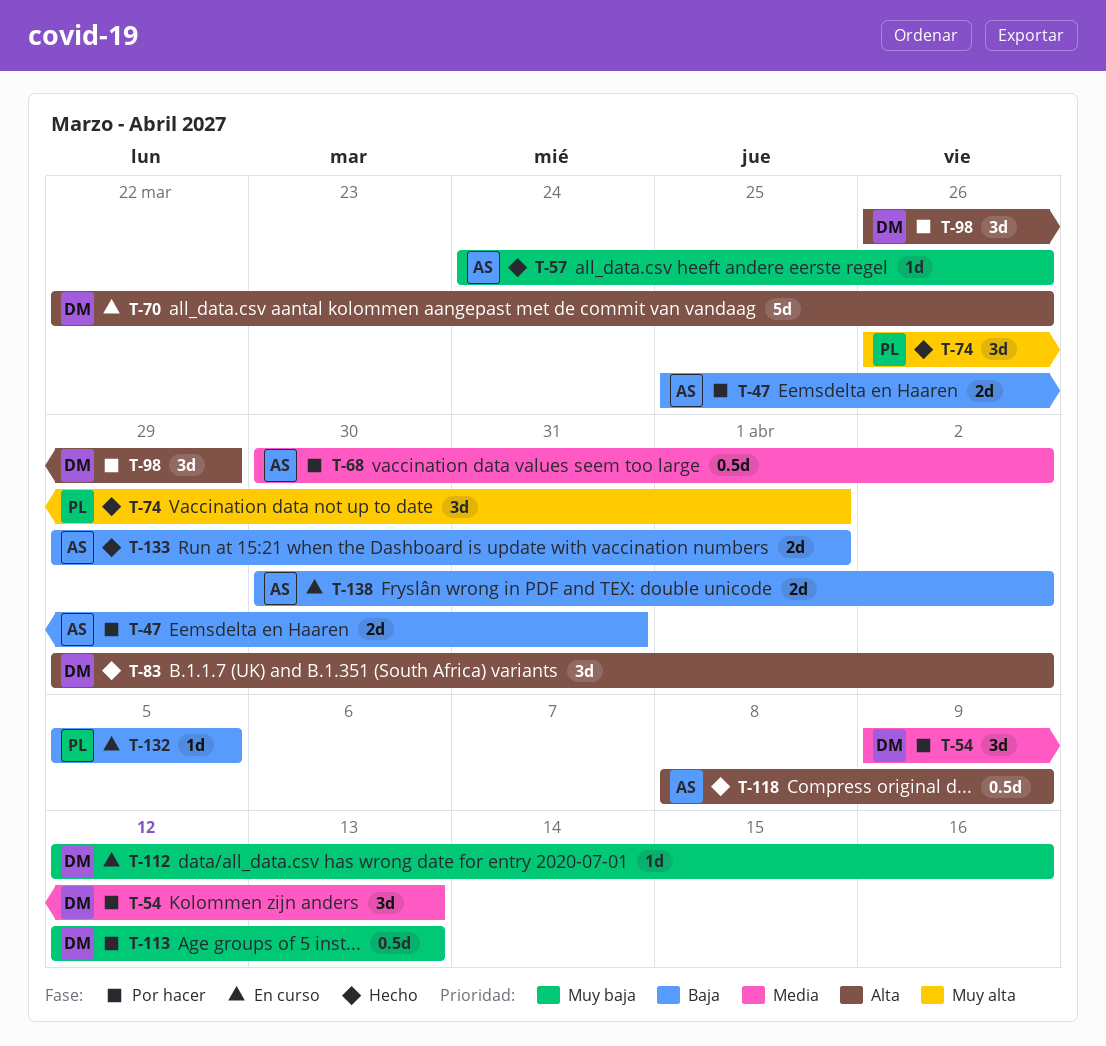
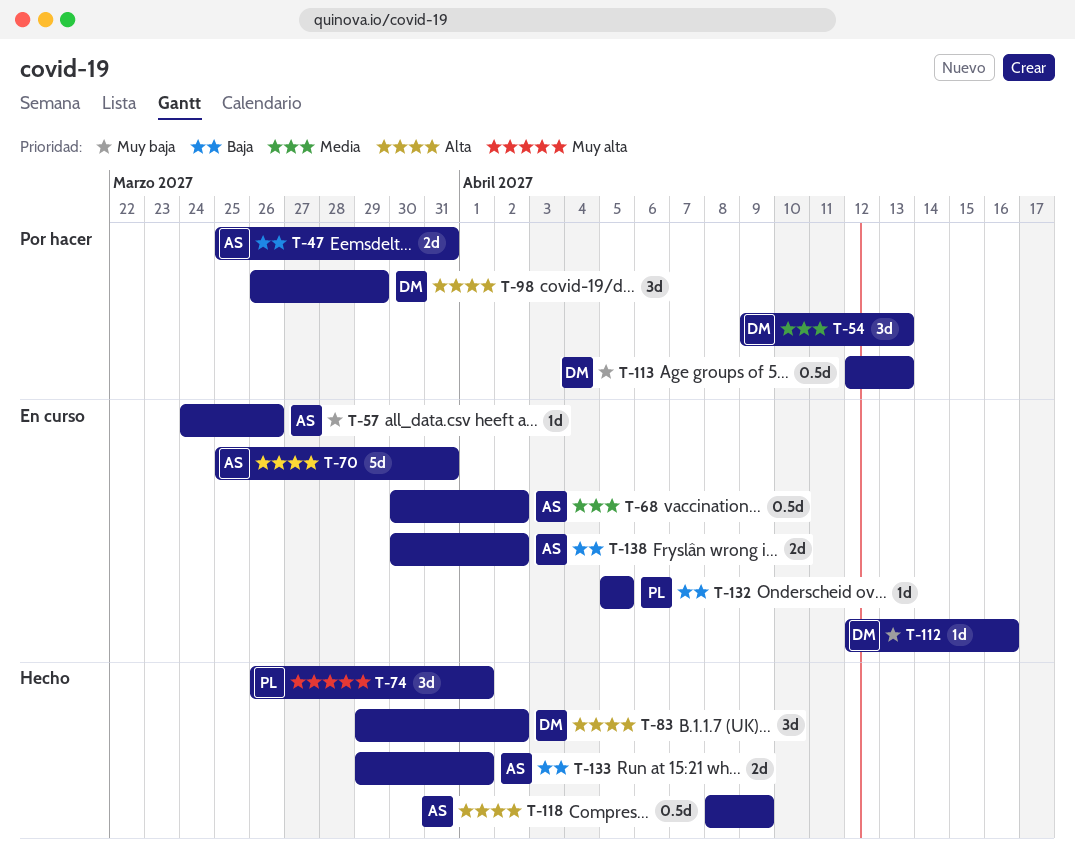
T-57, status: Hecho -> En curso
T-68, status: Por hacer -> En curso
T-70, owner: DM -> AS
T-70, start: Mar 22 -> Mar 25
T-70, due: Mar 26 -> Mar 31

